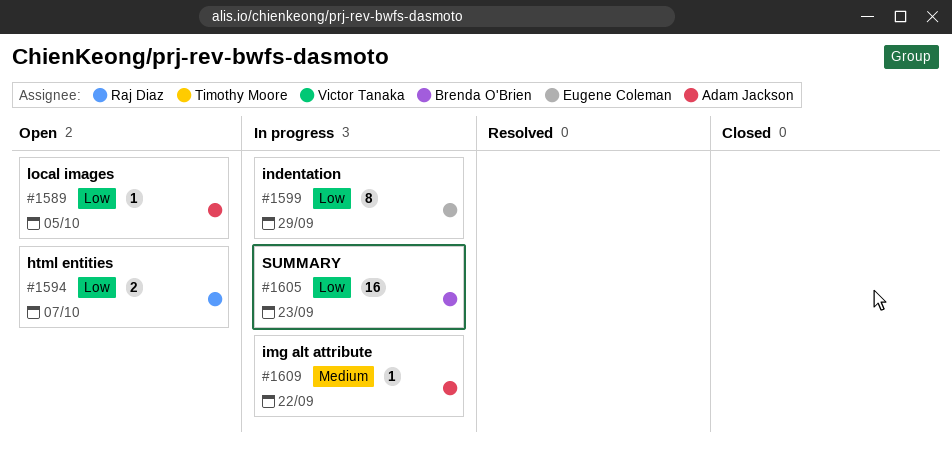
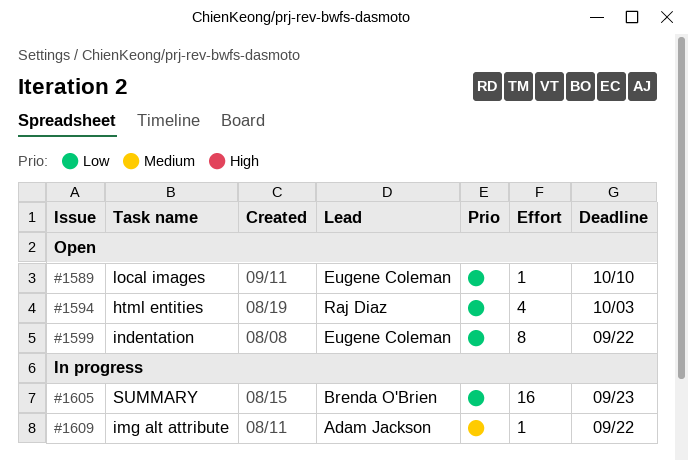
#1589, owner: Adam Jackson -> Eugene Coleman
#1589, due: Oct 5 -> Oct 10
#1594, estimate: 2 -> 4
#1594, due: Oct 7 -> Oct 3
#1599, status: In progress -> Open
#1599, due: Sep 29 -> Sep 22

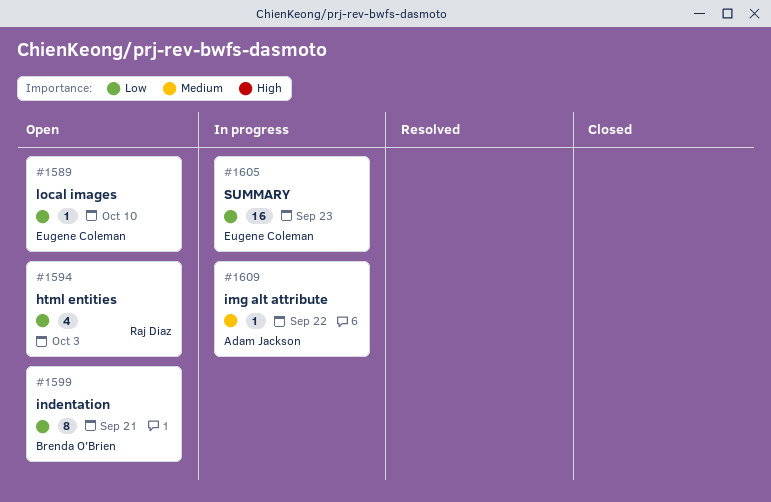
#1599, owner: Eugene Coleman -> Brenda O'Brien
#1599, due: Sep 22 -> Sep 21
#1605, owner: Brenda O'Brien -> Eugene Coleman

